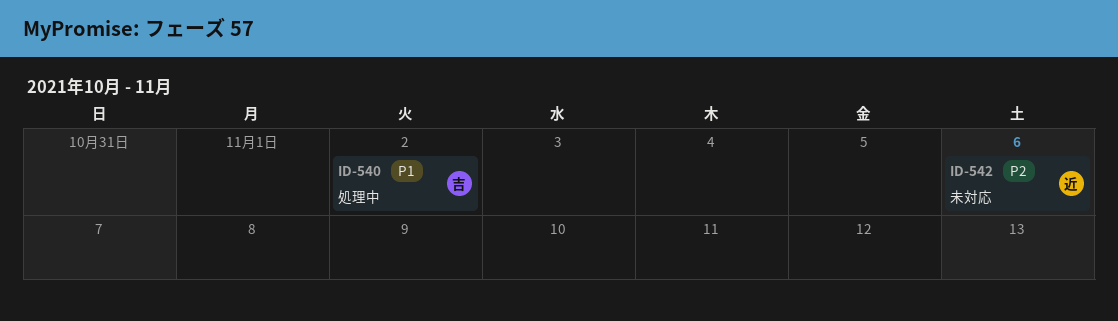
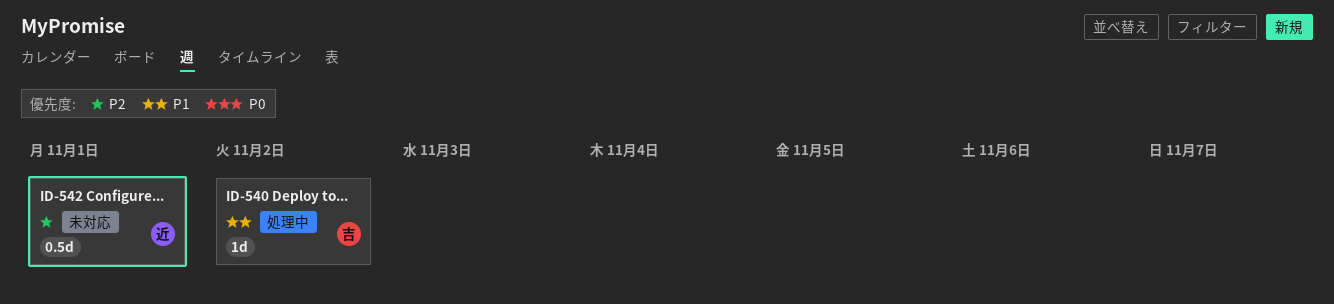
ID-542, due: Nov 6 -> Nov 1

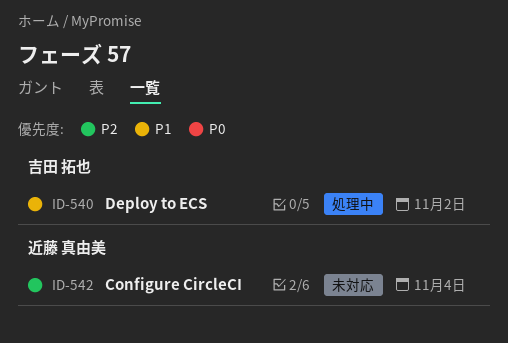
ID-542, due: Nov 1 -> Nov 4

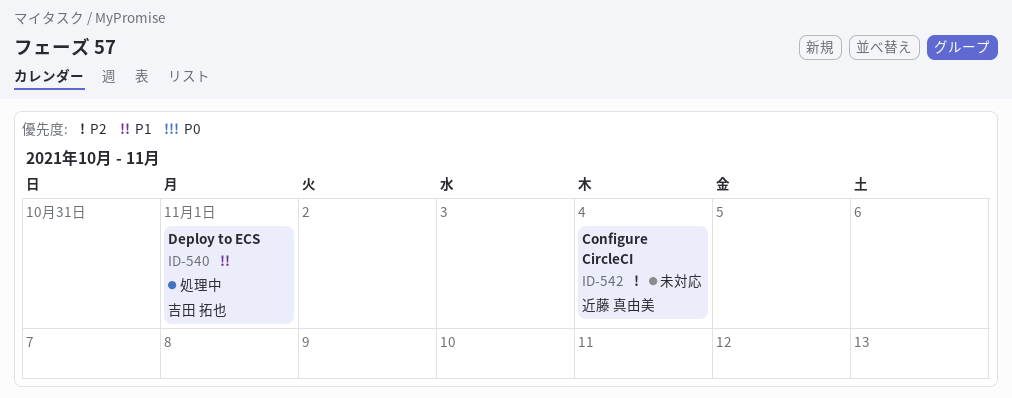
ID-540, due: Nov 2 -> Nov 1

